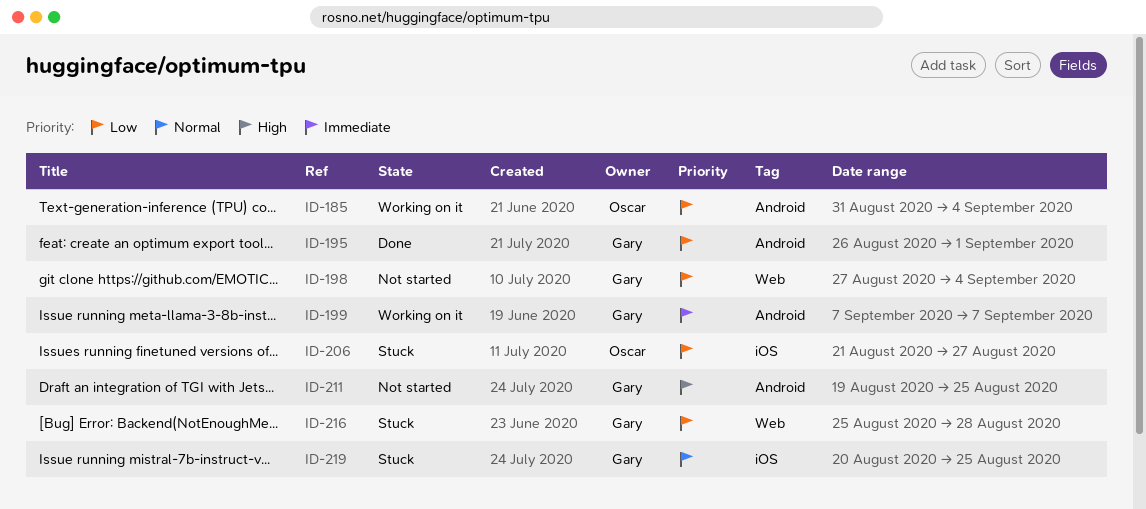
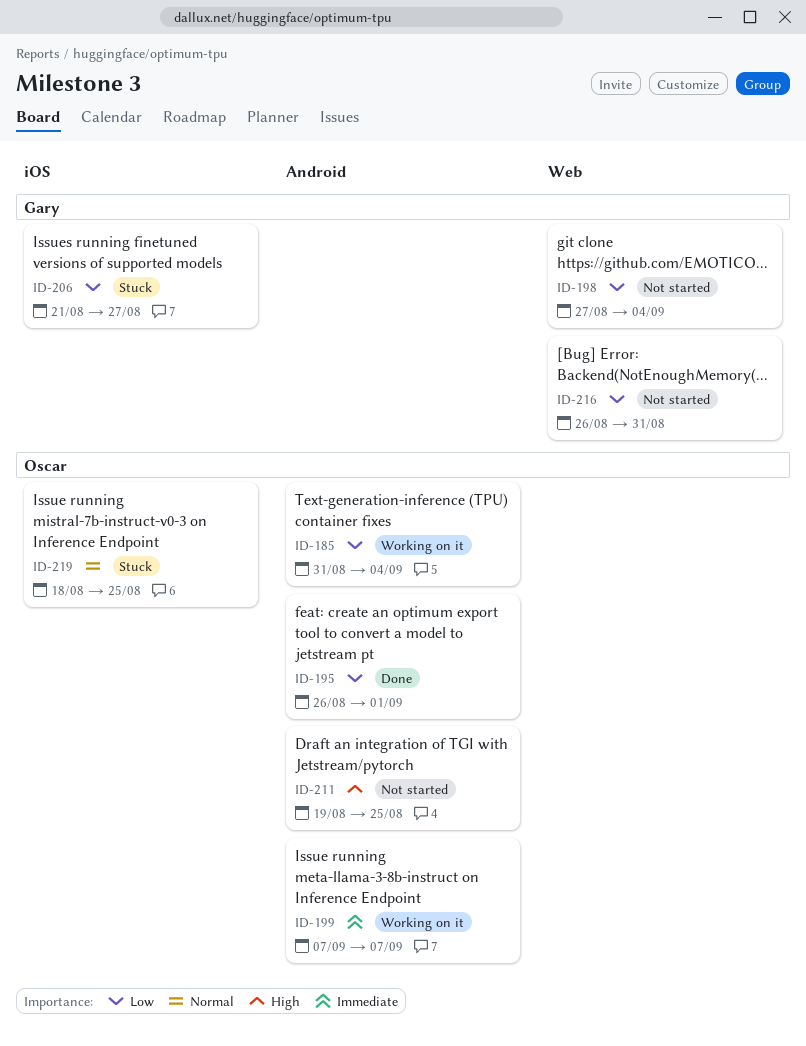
ID-195, owner: Gary -> Oscar
ID-199, owner: Gary -> Oscar
ID-206, owner: Oscar -> Gary
ID-211, owner: Gary -> Oscar
ID-216, status: Stuck -> Not started
ID-216, start: Aug 25 -> Aug 26
ID-216, due: Aug 28 -> Aug 31
ID-219, owner: Gary -> Oscar
ID-219, start: Aug 20 -> Aug 18

